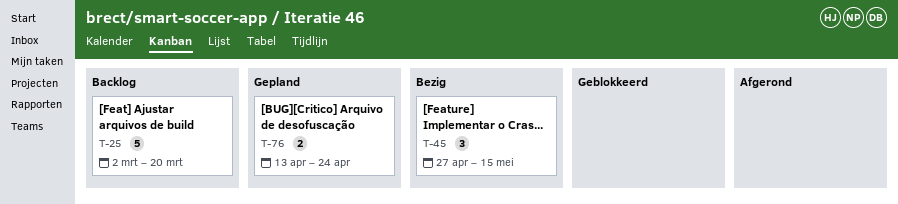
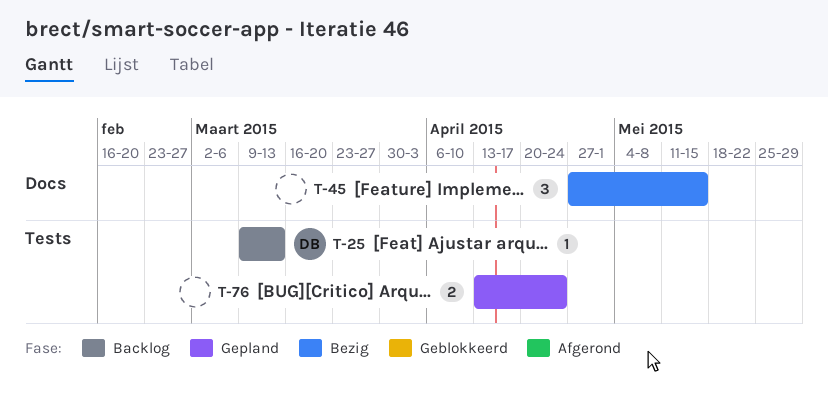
T-25, estimate: 5 -> 1
T-25, start: Mar 2 -> Mar 9
T-25, due: Mar 20 -> Mar 13

